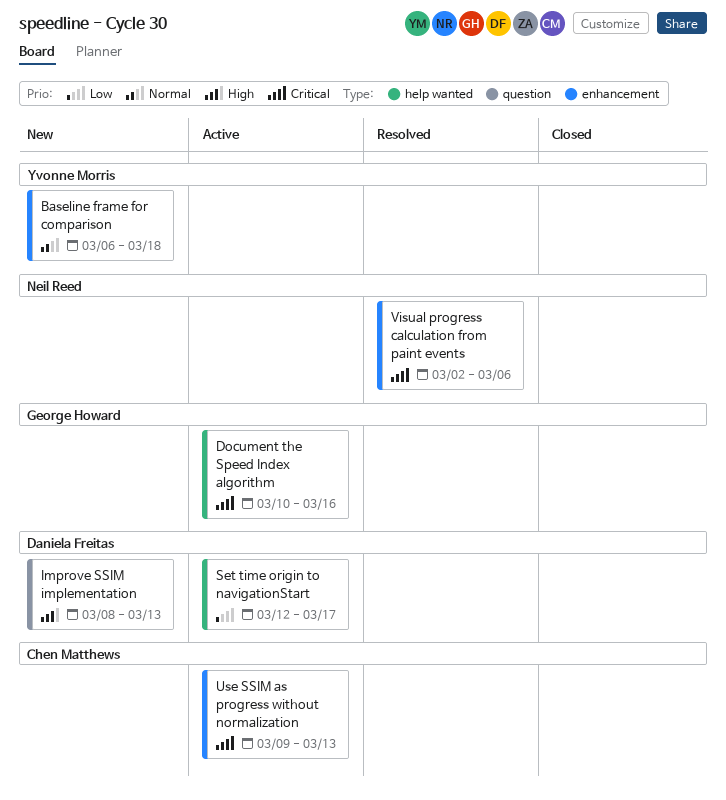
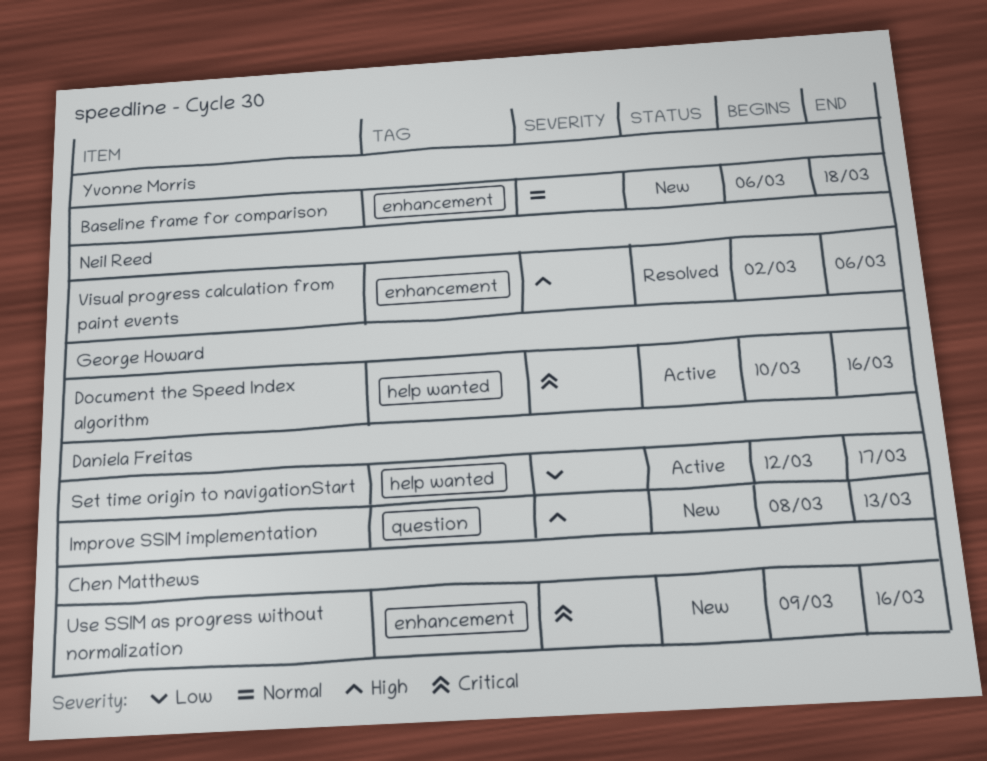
Use SSIM as progress without normalization, status: Active -> New
Use SSIM as progress without normalization, due: Mar 13 -> Mar 16
Visual progress calculation from paint events, priority: Critical -> High

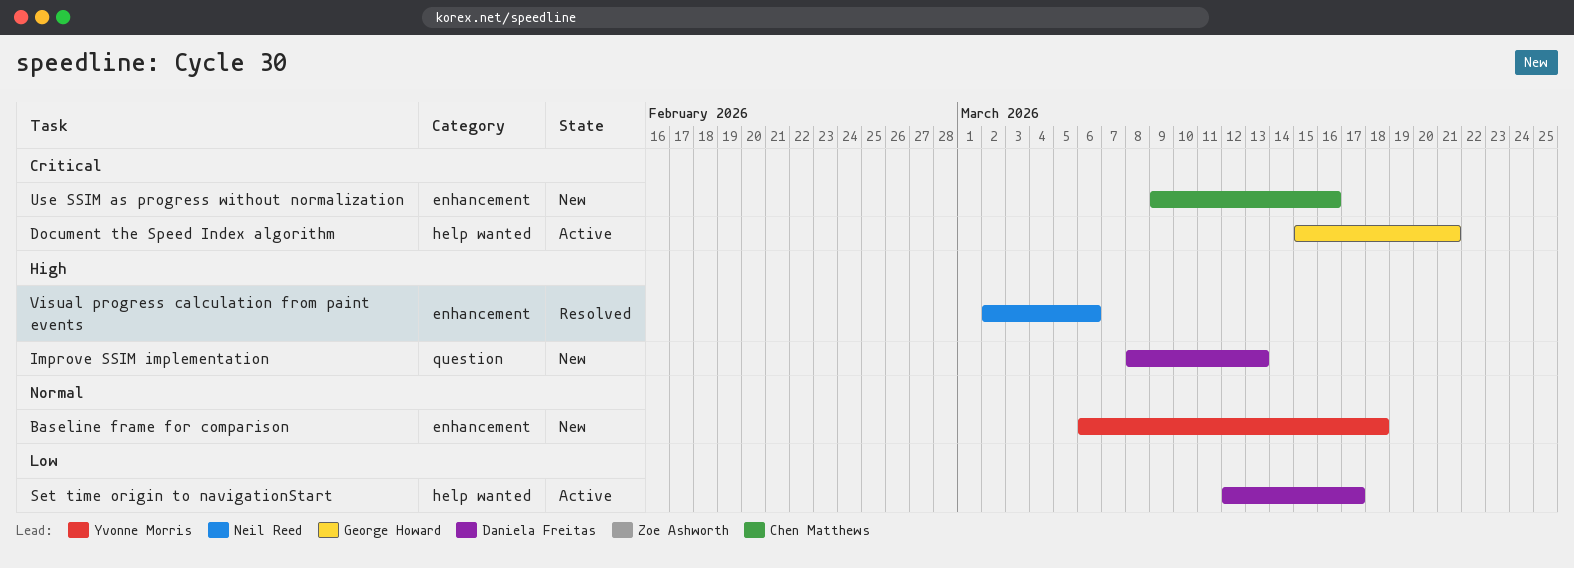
Document the Speed Index algorithm, start: Mar 10 -> Mar 15
Document the Speed Index algorithm, due: Mar 16 -> Mar 21

